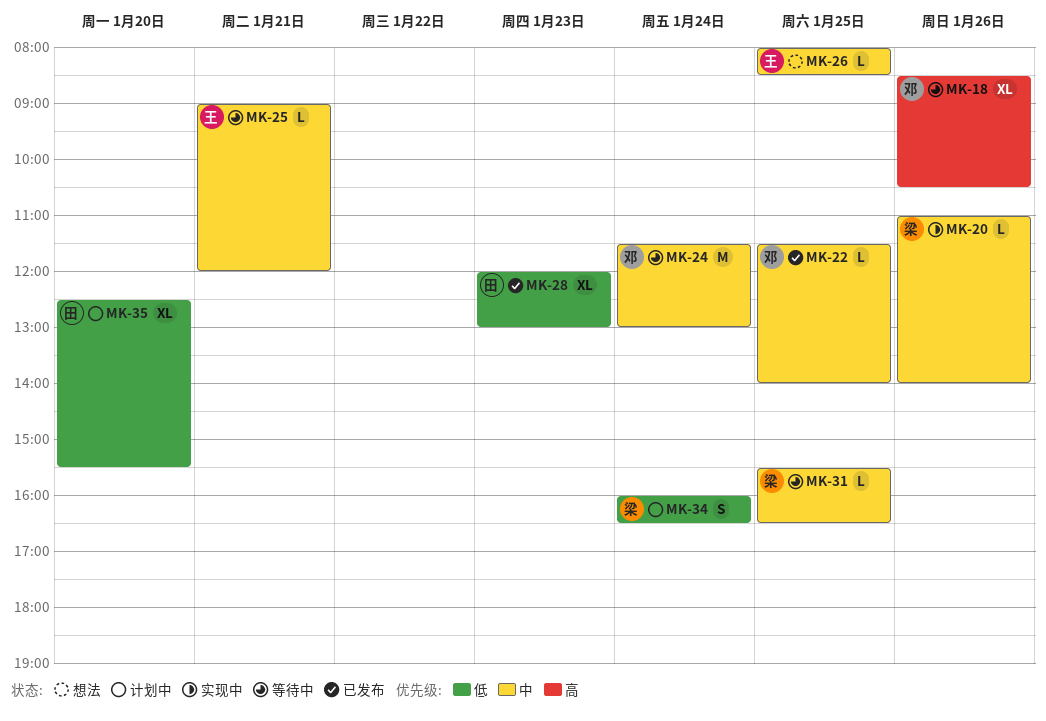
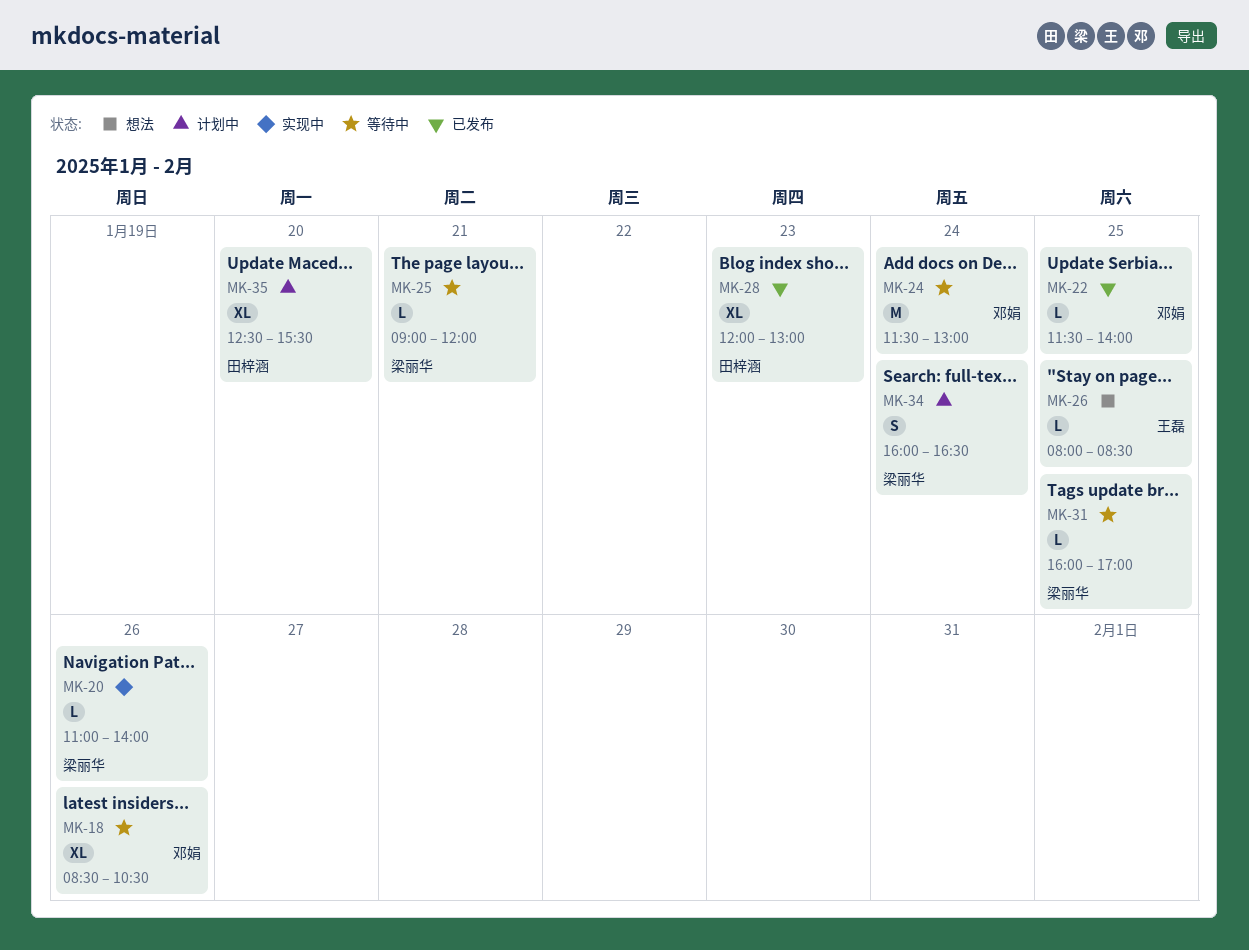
MK-25, owner: 王磊 -> 梁丽华
MK-31, begins: 15:30 -> 16:00
MK-31, ends: 16:30 -> 17:00

